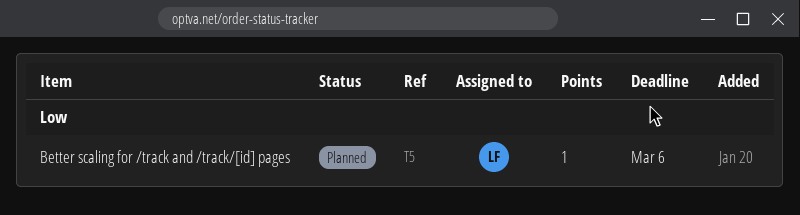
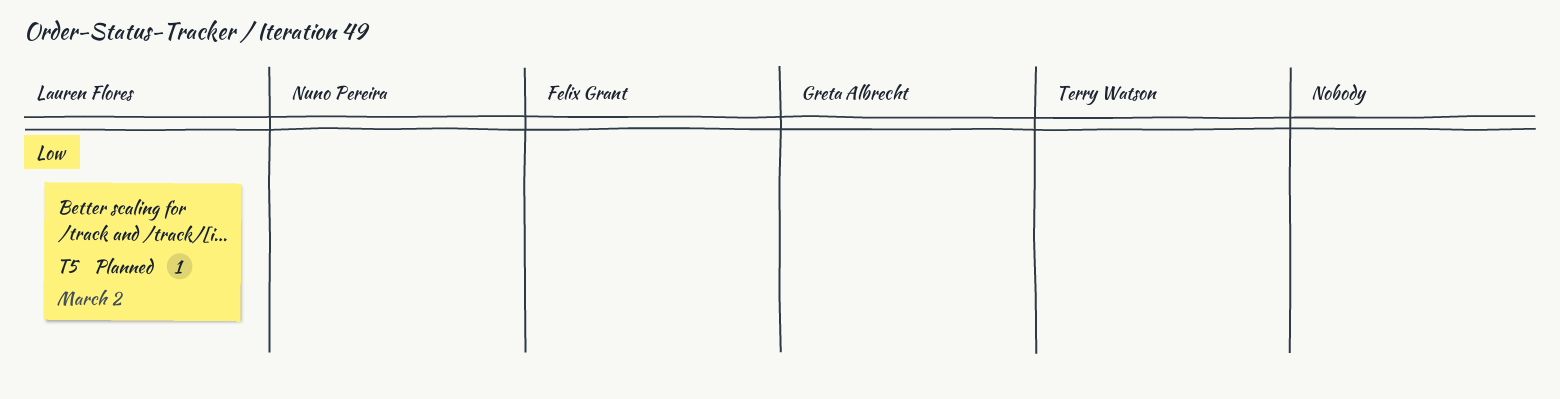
T5, due: Mar 6 -> Mar 2

